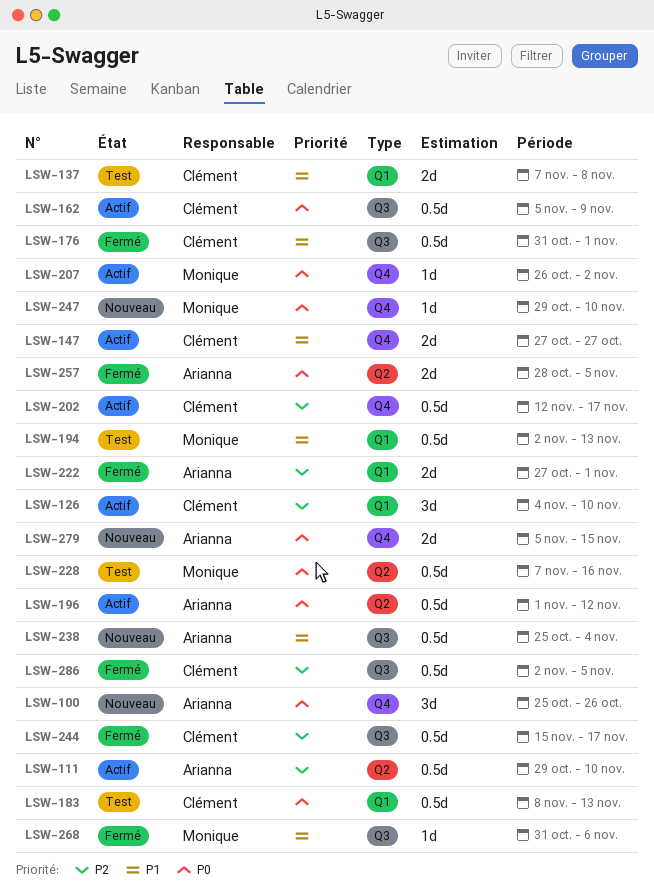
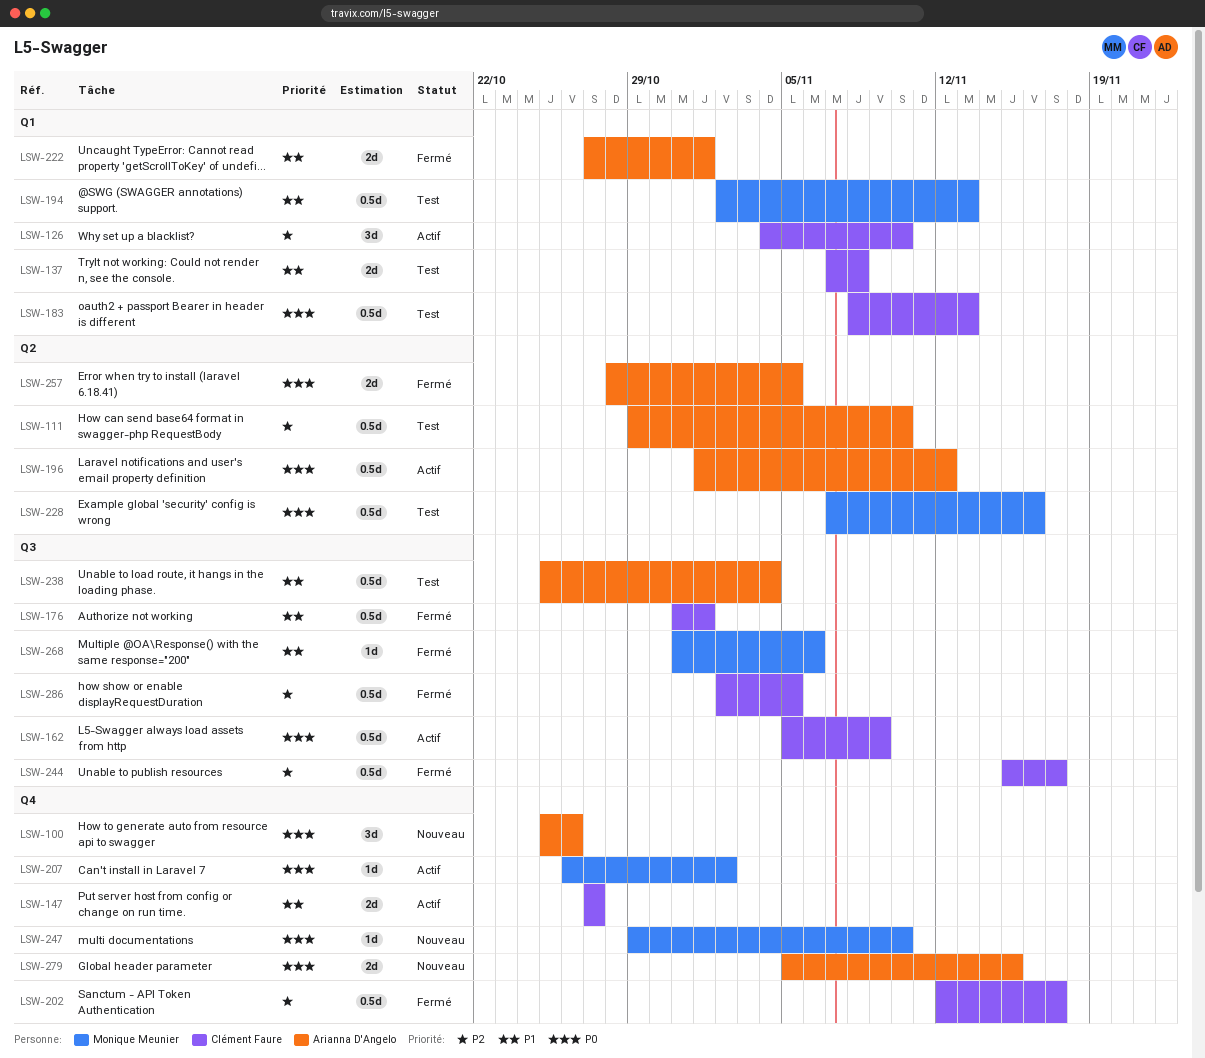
LSW-111, status: Actif -> Test
LSW-202, status: Actif -> Fermé
LSW-222, priority: P2 -> P1
LSW-238, status: Nouveau -> Test

